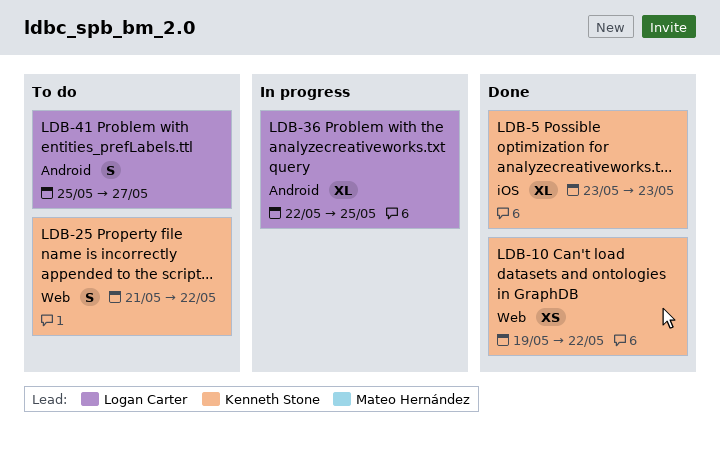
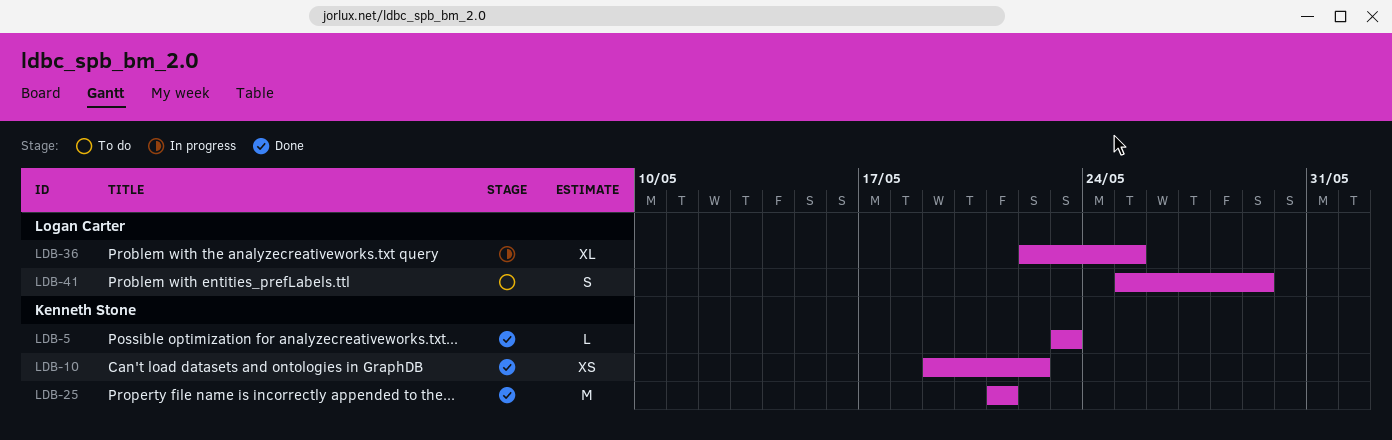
LDB-5, estimate: XL -> L
LDB-25, status: To do -> Done
LDB-25, estimate: S -> M
LDB-25, due: May 22 -> May 21
LDB-41, due: May 27 -> May 29

